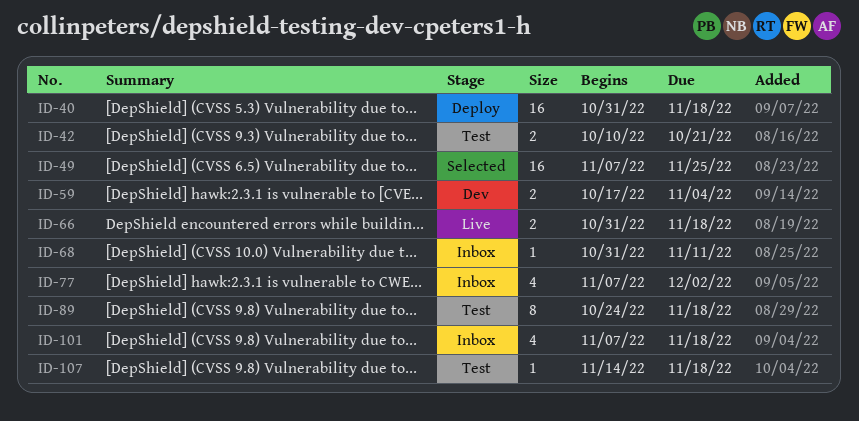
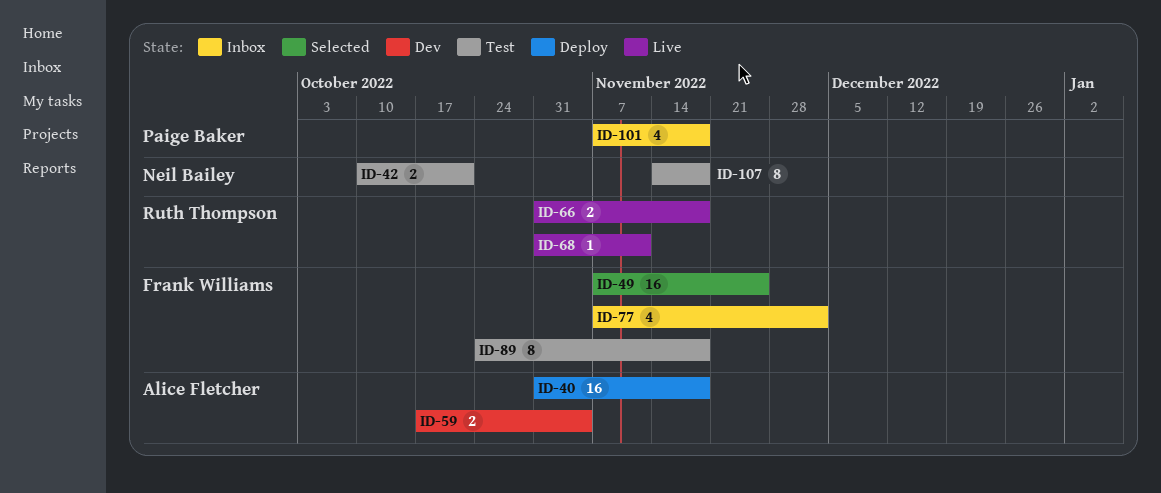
ID-68, status: Inbox -> Live
ID-107, estimate: 1 -> 8

